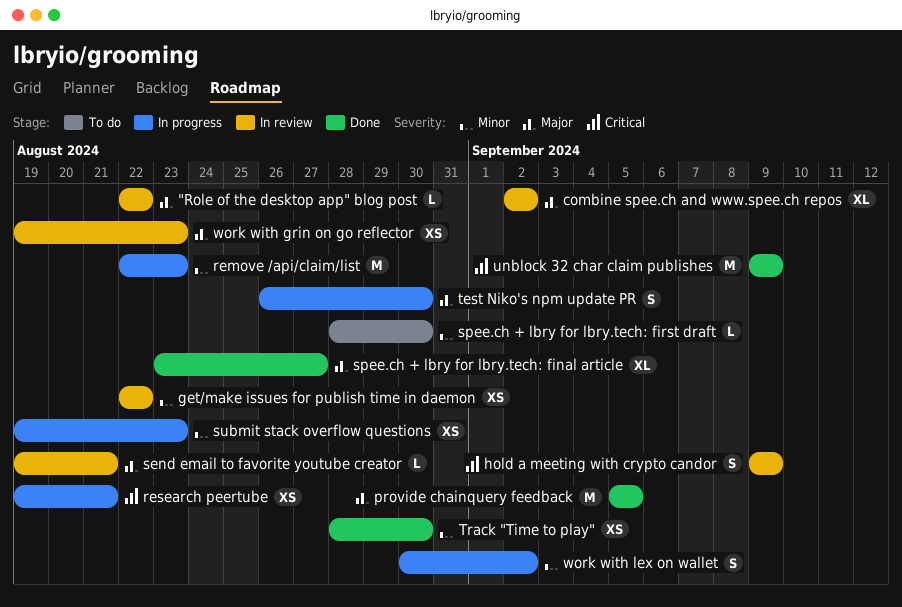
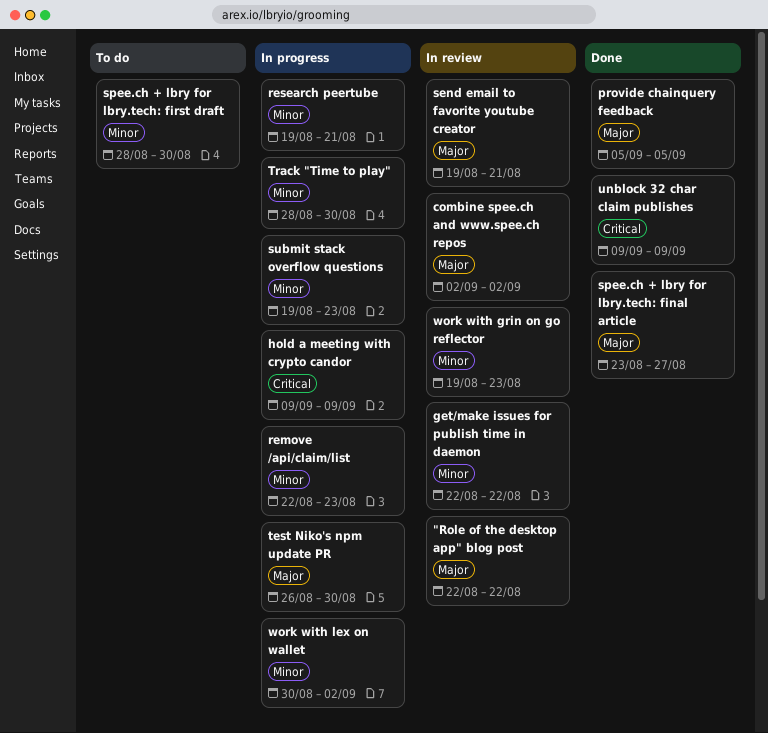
hold a meeting with crypto candor, status: In review -> In progress
research peertube, priority: Critical -> Minor
Track "Time to play", status: Done -> In progress
work with grin on go reflector, priority: Major -> Minor

